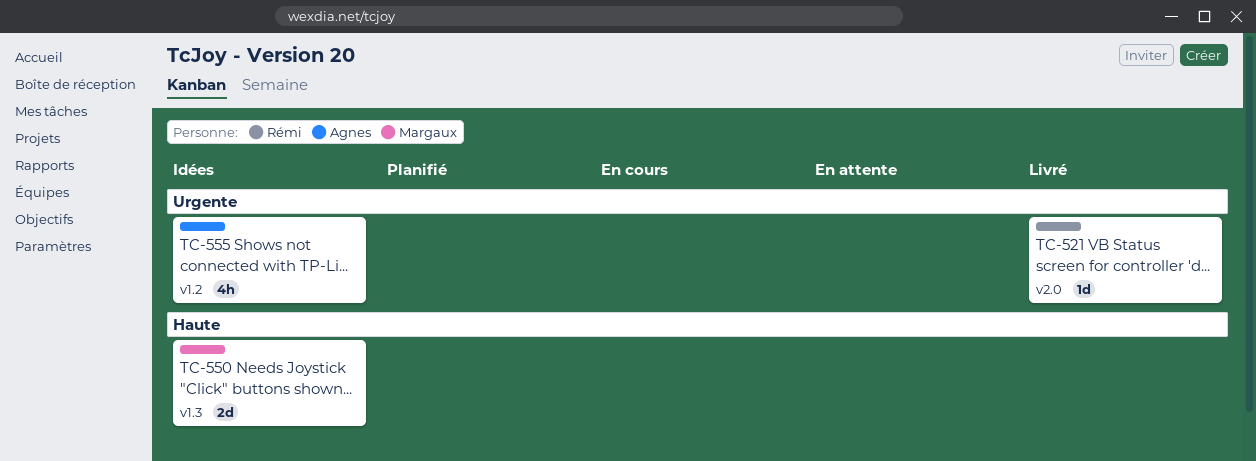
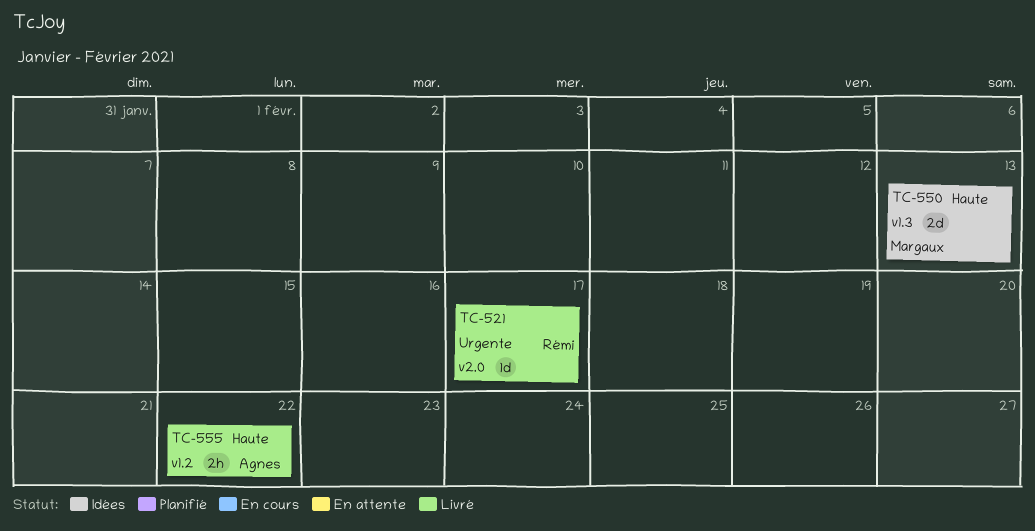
TC-555, status: Idées -> Livré
TC-555, priority: Urgente -> Haute
TC-555, estimate: 4h -> 2h

